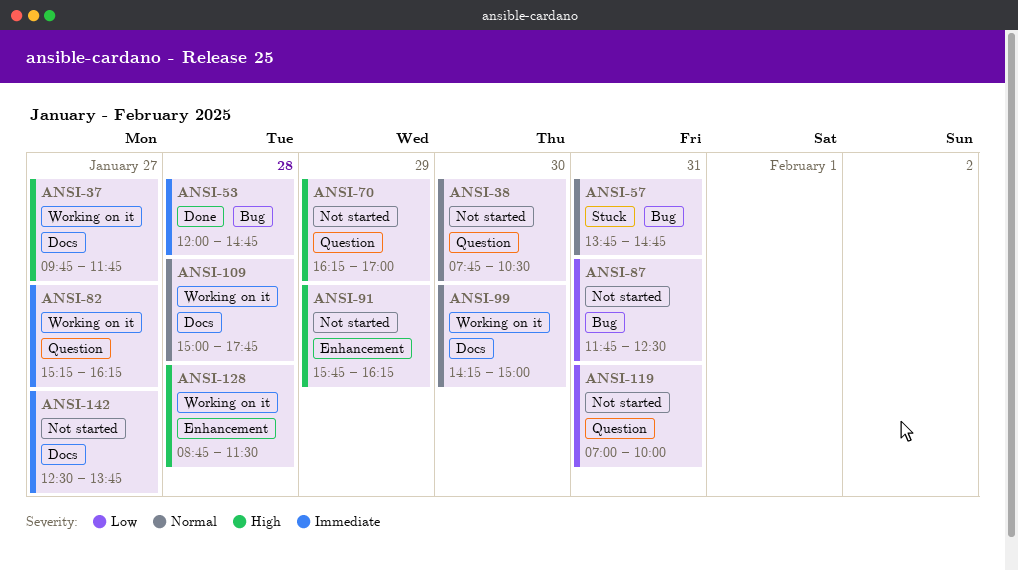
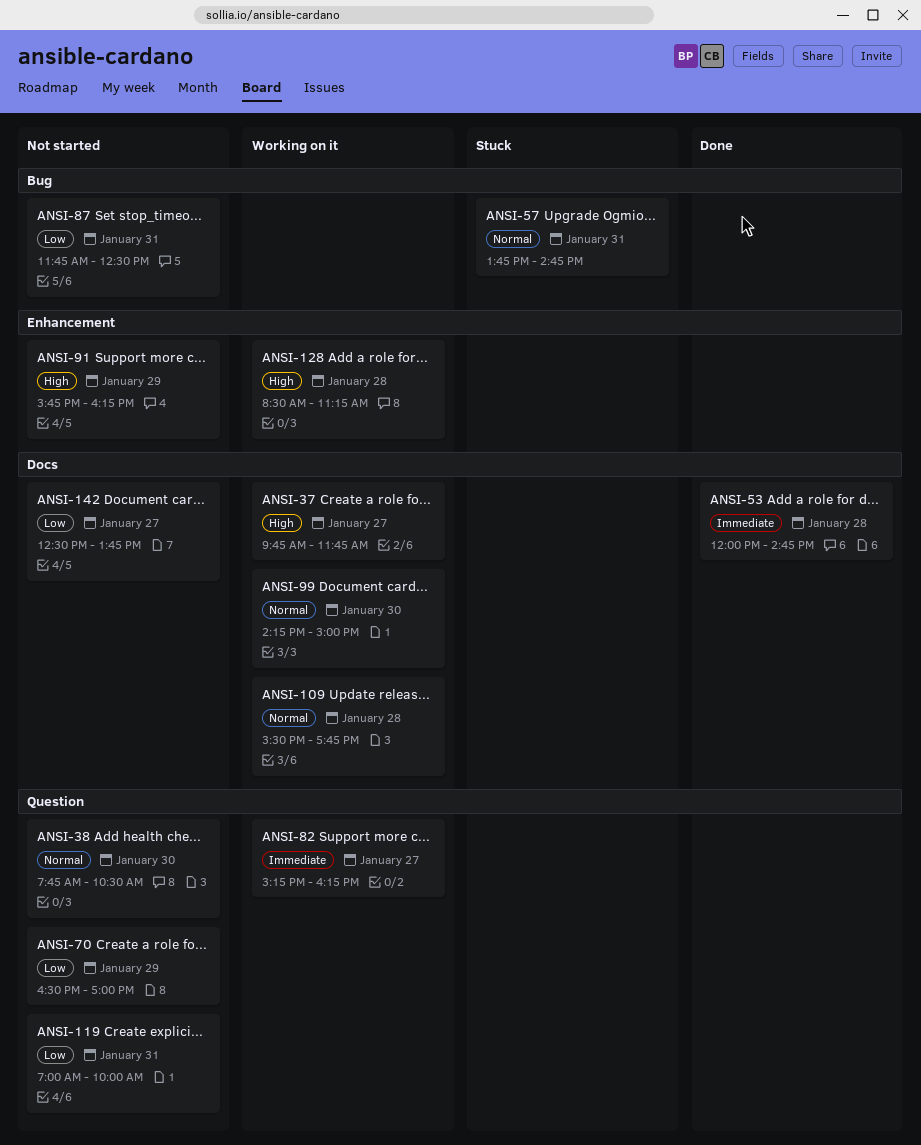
ANSI-53, label: Bug -> Docs
ANSI-70, priority: High -> Low
ANSI-70, begins: 16:15 -> 16:30
ANSI-109, begins: 15:00 -> 15:30
ANSI-128, begins: 08:45 -> 08:30
ANSI-128, ends: 11:30 -> 11:15
ANSI-142, priority: Immediate -> Low

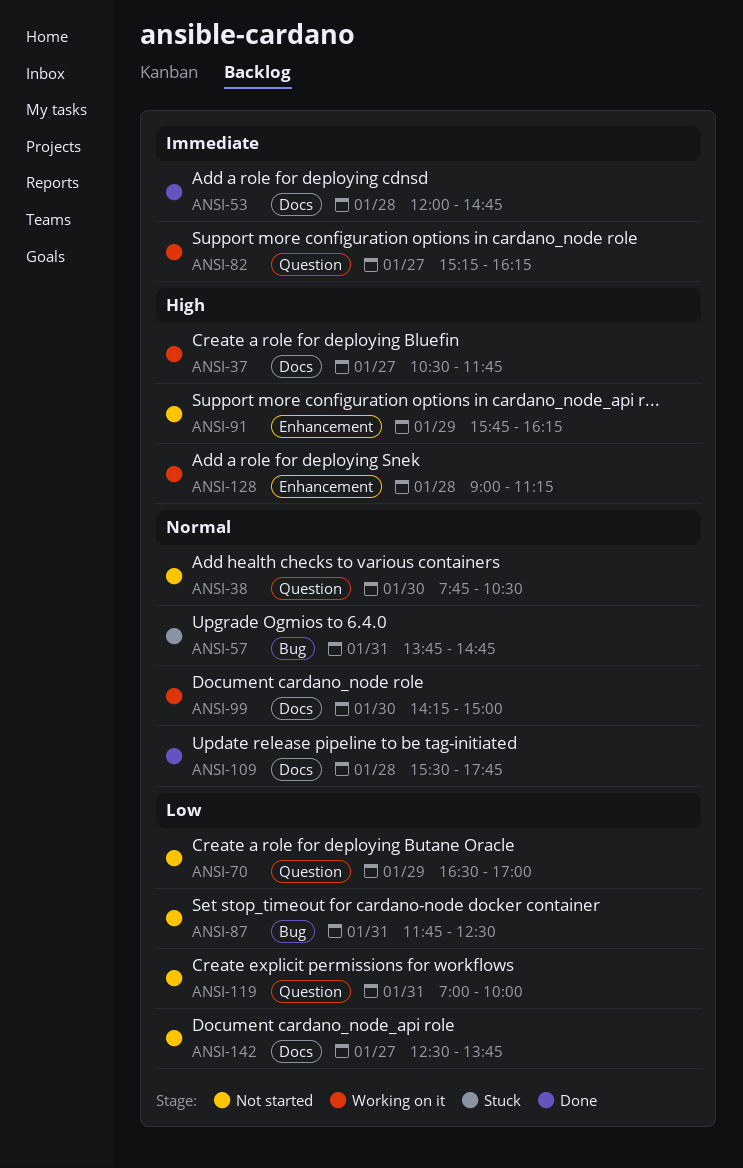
ANSI-37, begins: 09:45 -> 10:30
ANSI-109, status: Working on it -> Done
ANSI-128, begins: 08:30 -> 09:00

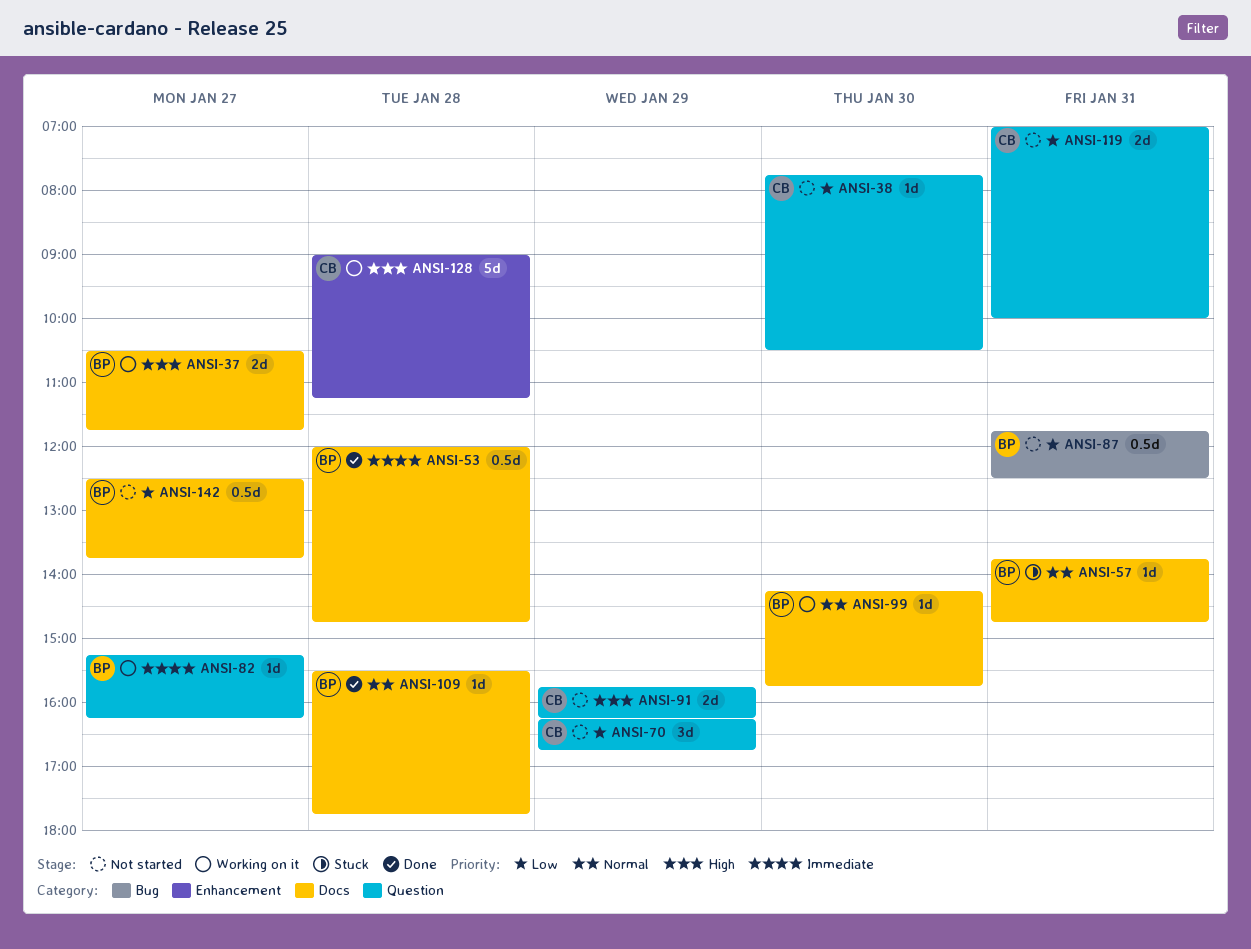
ANSI-38, priority: Normal -> Low
ANSI-57, label: Bug -> Docs
ANSI-70, begins: 16:30 -> 16:15
ANSI-70, ends: 17:00 -> 16:45
ANSI-91, label: Enhancement -> Question
ANSI-99, ends: 15:00 -> 15:45

